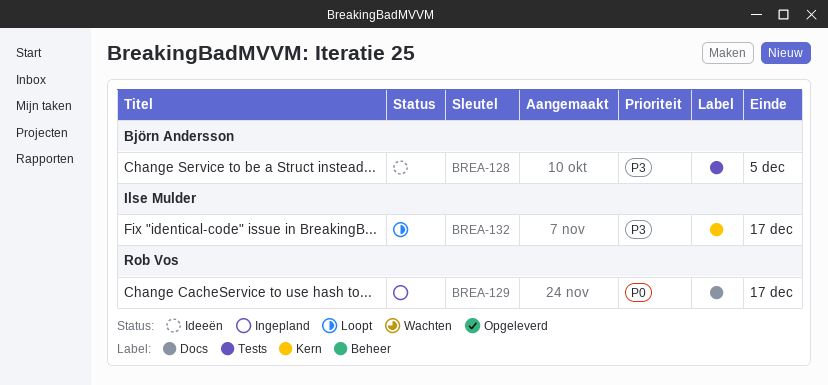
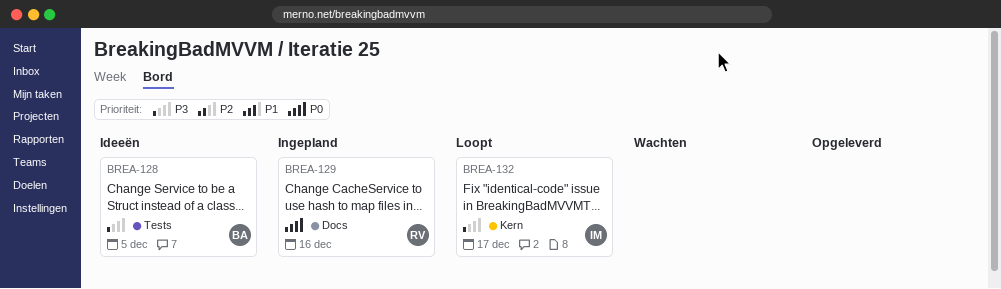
BREA-129, due: Dec 17 -> Dec 16

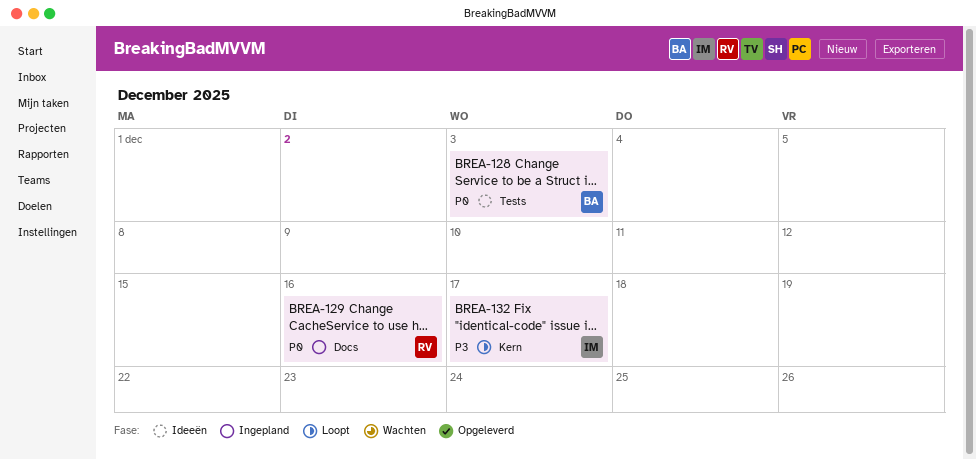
BREA-128, priority: P3 -> P0
BREA-128, due: Dec 5 -> Dec 3

